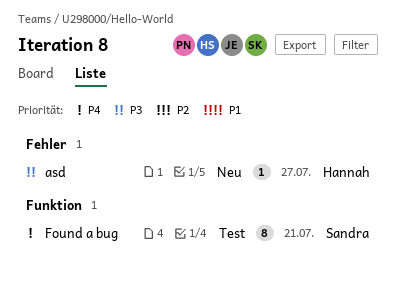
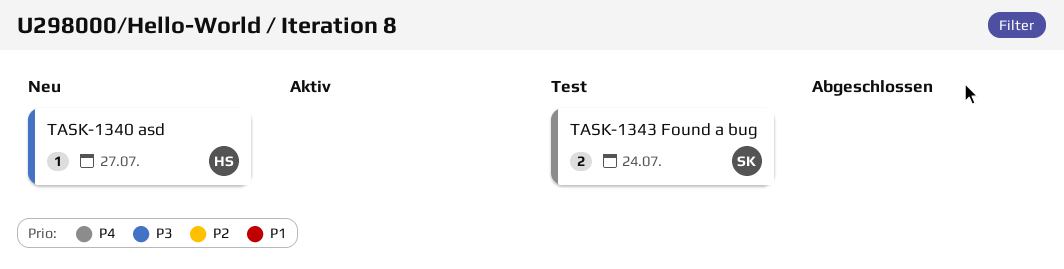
Found a bug, estimate: 8 -> 2
Found a bug, due: Jul 21 -> Jul 24

